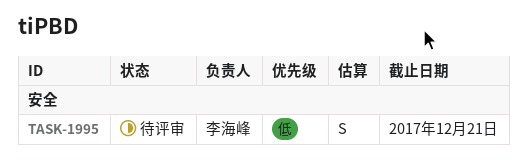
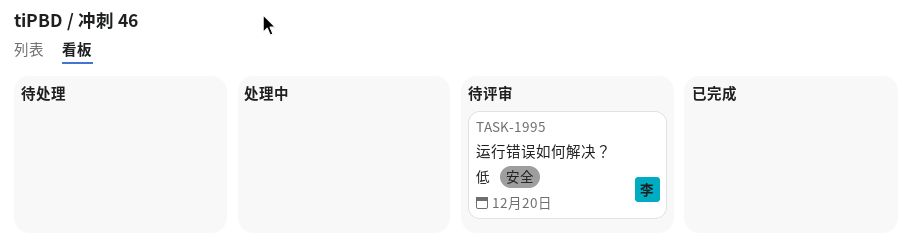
TASK-1995, due: Dec 21 -> Dec 20

